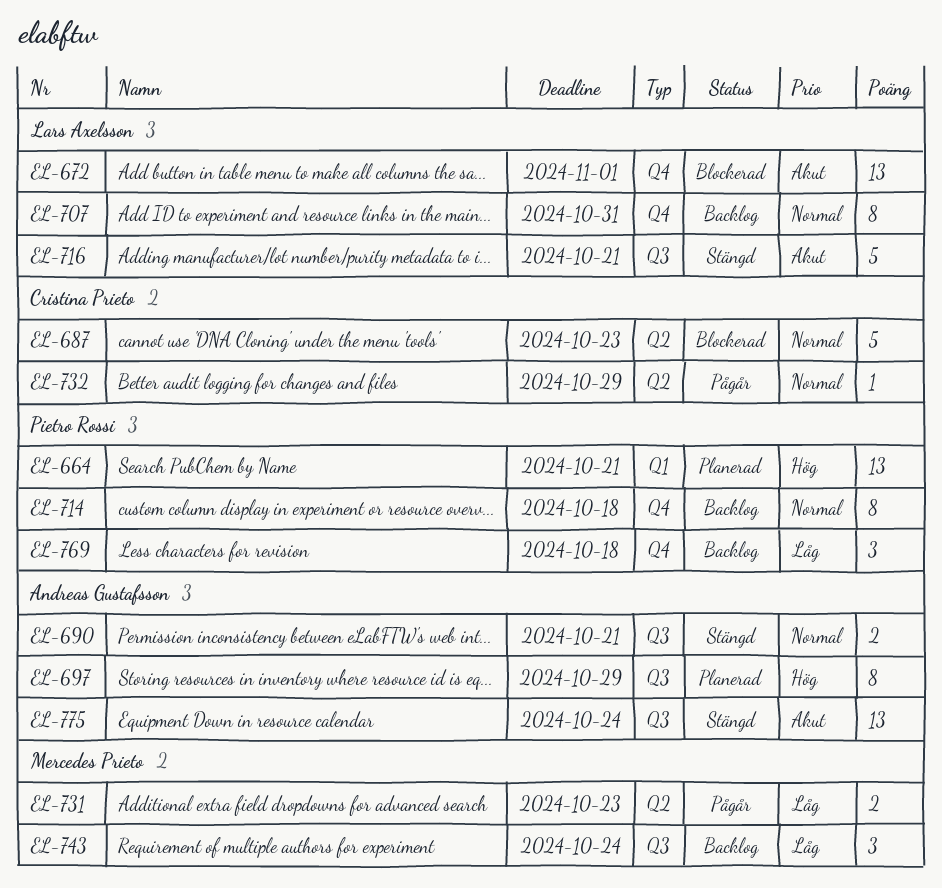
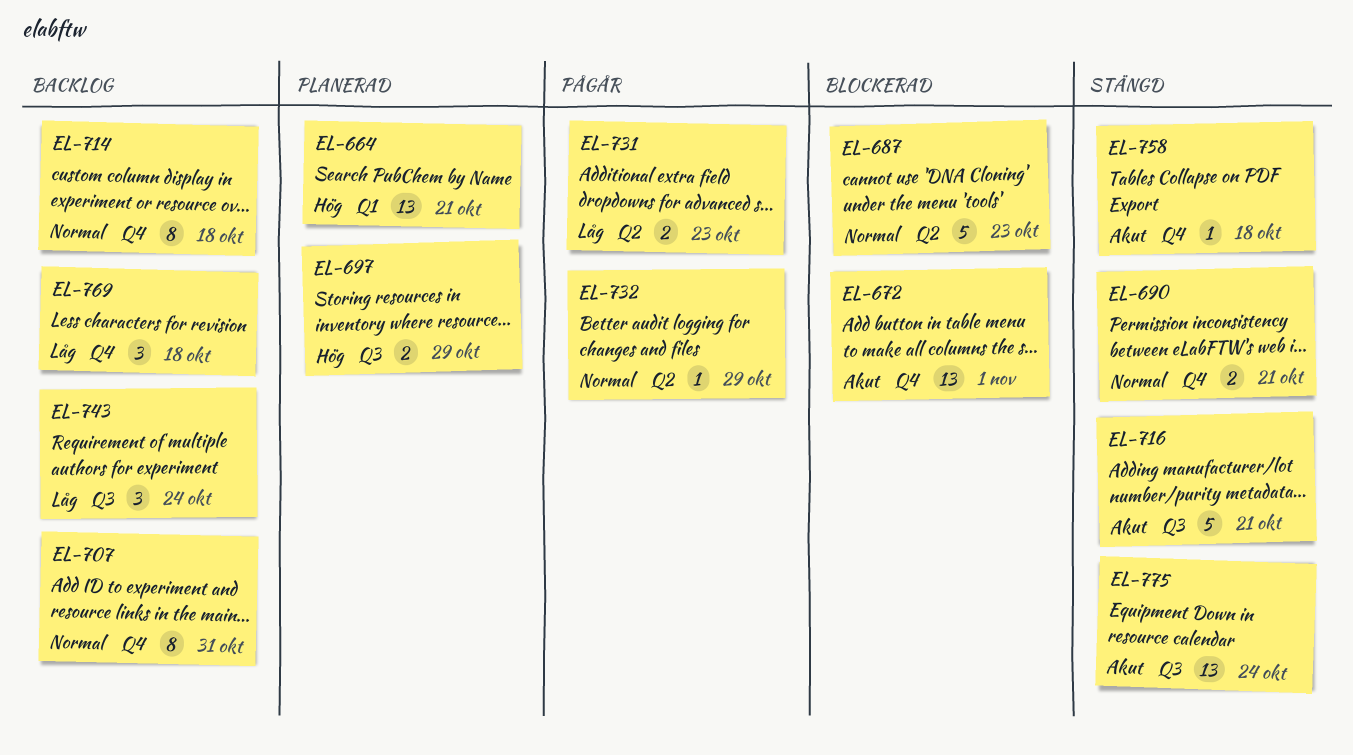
EL-690, label: Q3 -> Q4
EL-697, estimate: 8 -> 2
EL-758: none -> present

